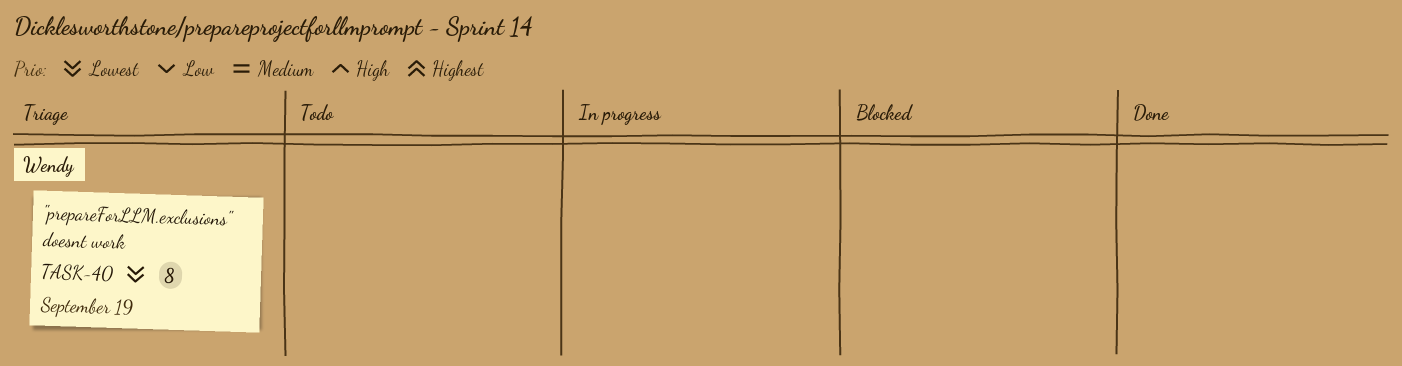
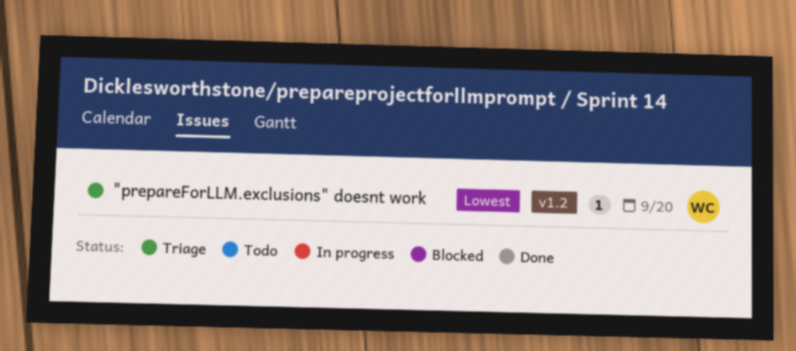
"prepareForLLM.exclusions" doesnt work, estimate: 8 -> 1
"prepareForLLM.exclusions" doesnt work, due: Sep 19 -> Sep 20

